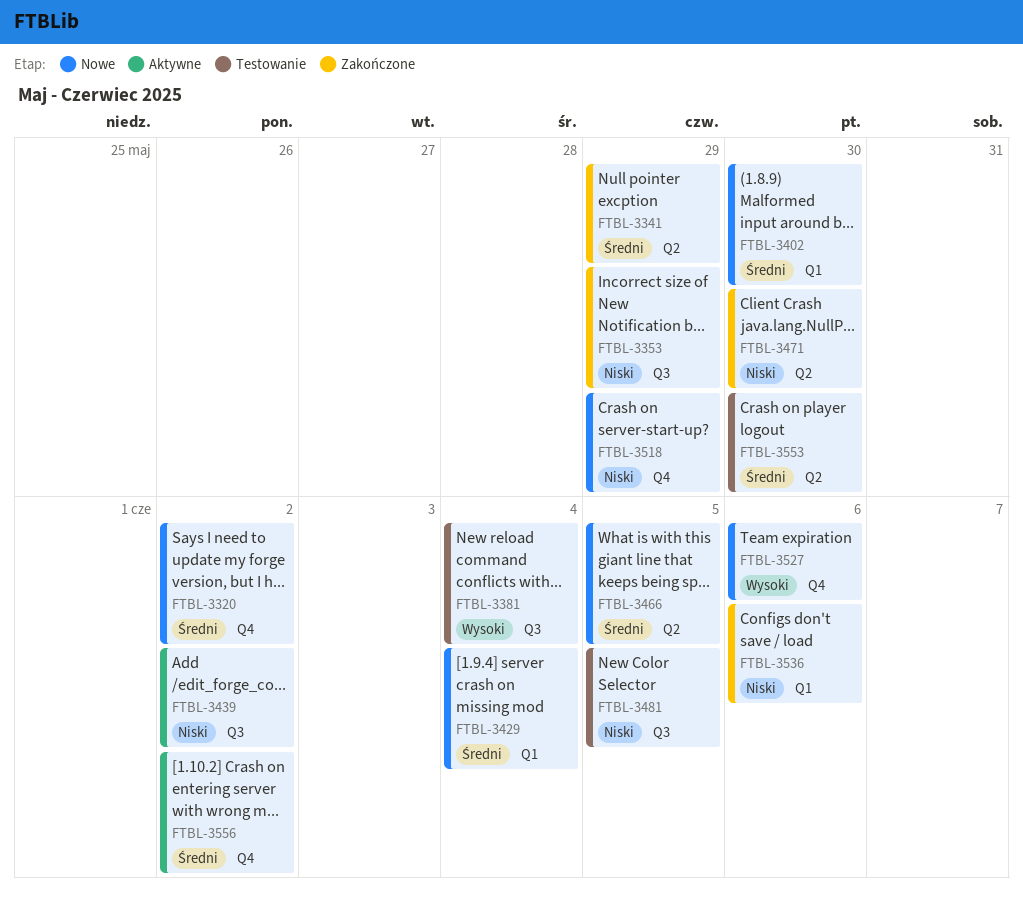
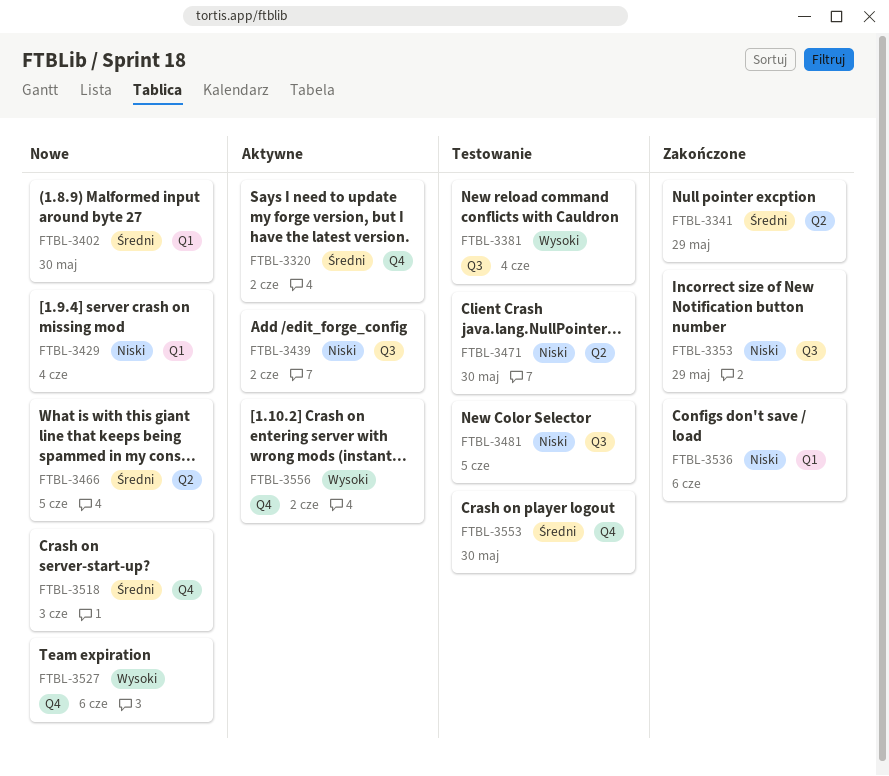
FTBL-3320, status: Nowe -> Aktywne
FTBL-3429, priority: Średni -> Niski
FTBL-3471, status: Zakończone -> Testowanie
FTBL-3518, priority: Niski -> Średni
FTBL-3518, due: May 29 -> Jun 3
FTBL-3553, label: Q2 -> Q4
FTBL-3556, priority: Średni -> Wysoki

